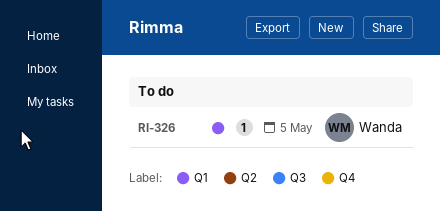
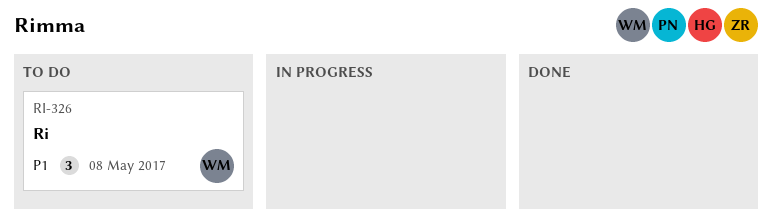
RI-326, estimate: 1 -> 3
RI-326, due: May 5 -> May 8

